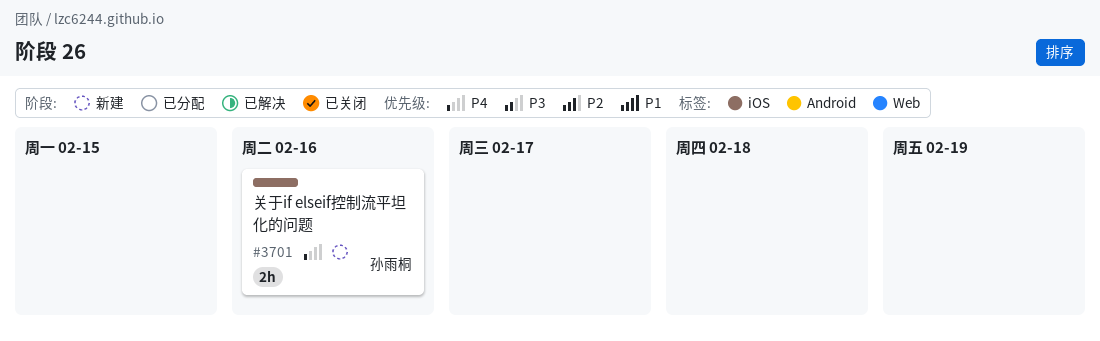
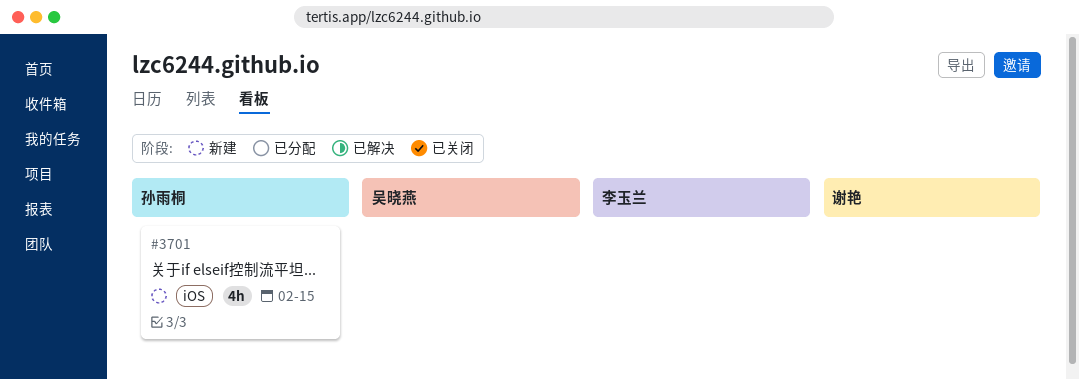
#3701, estimate: 2h -> 4h
#3701, due: Feb 16 -> Feb 15

